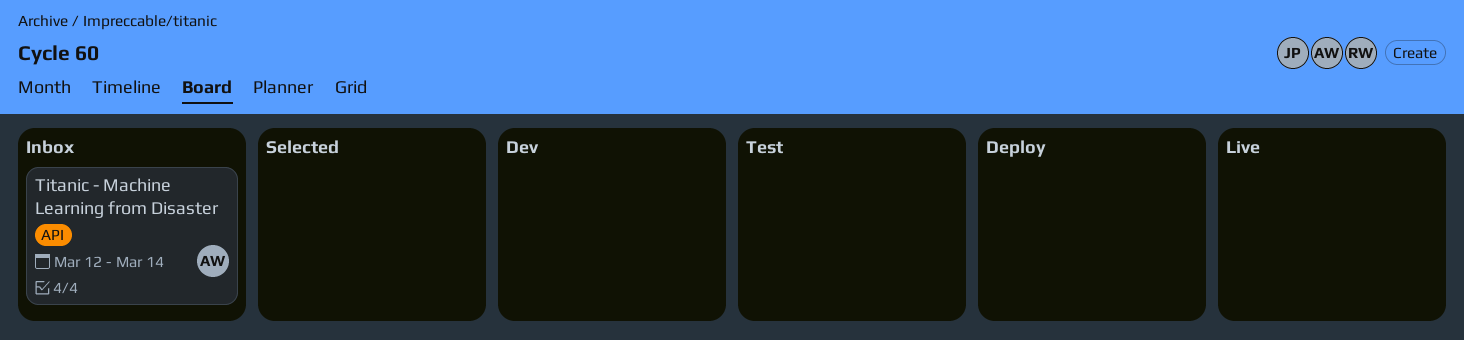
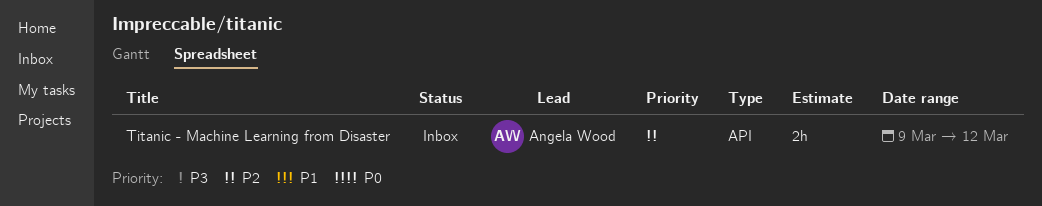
Titanic - Machine Learning from Disaster, start: Mar 12 -> Mar 9
Titanic - Machine Learning from Disaster, due: Mar 14 -> Mar 12

